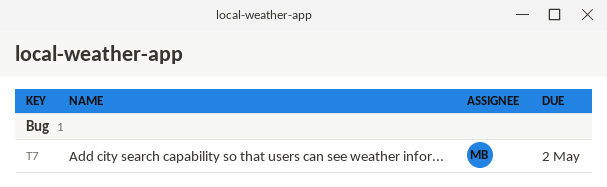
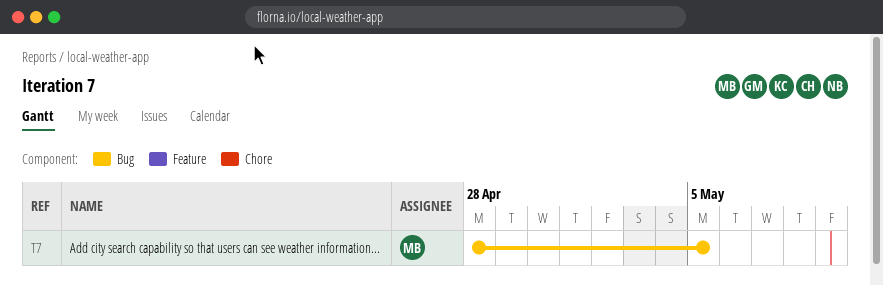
T7, due: May 2 -> May 5

